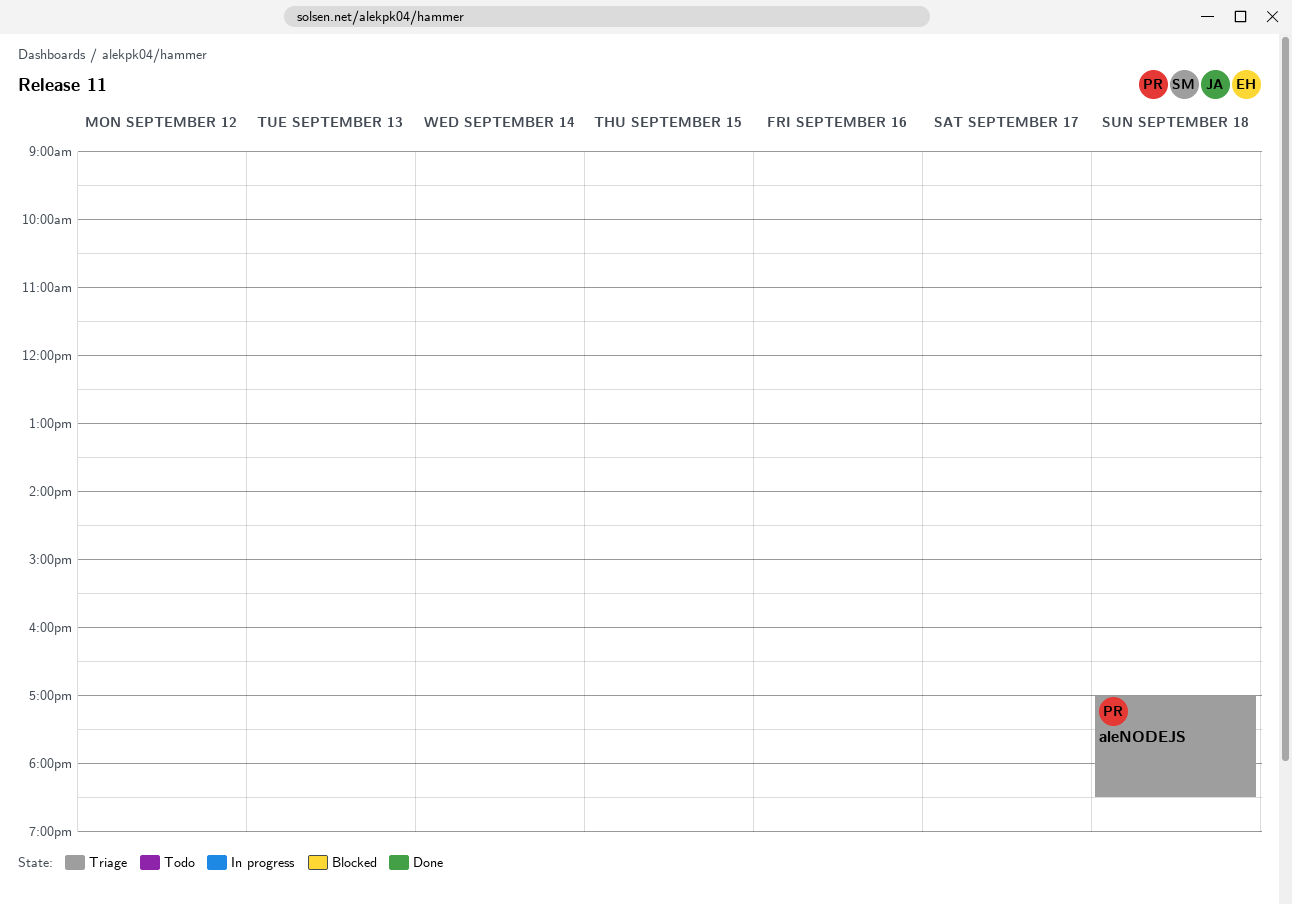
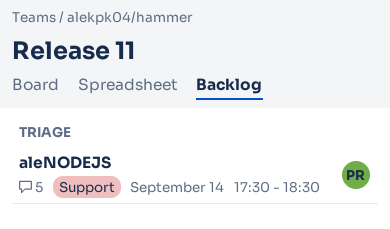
aleNODEJS, day: Sep 18 -> Sep 14
aleNODEJS, begins: 17:00 -> 17:30

